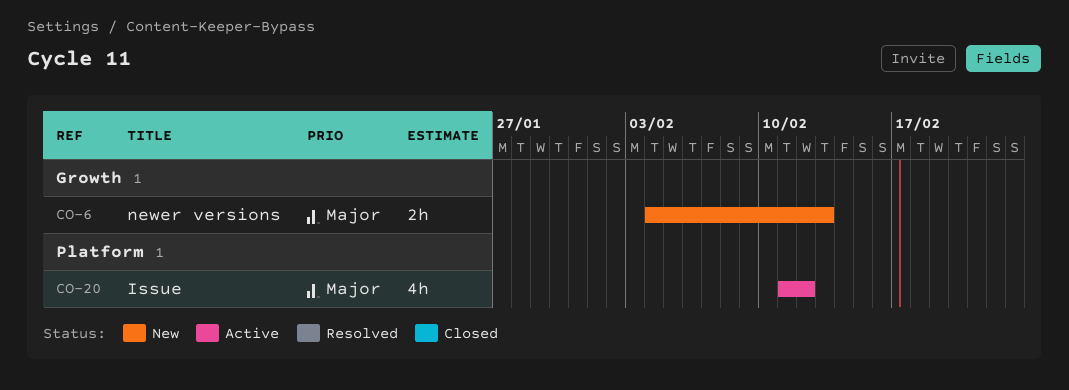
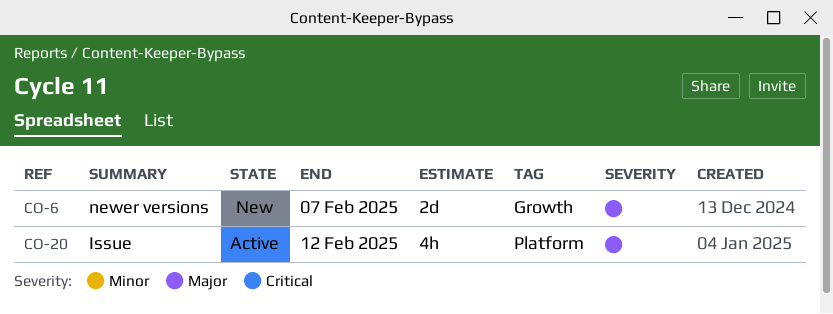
CO-6, estimate: 2h -> 2d
CO-6, due: Feb 13 -> Feb 7

